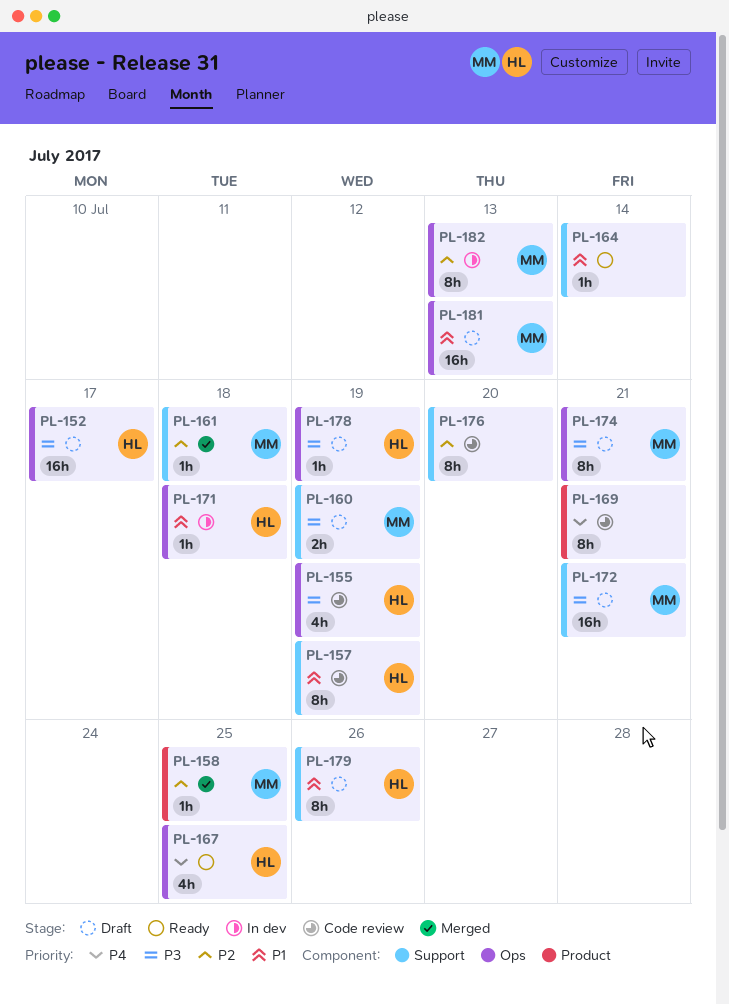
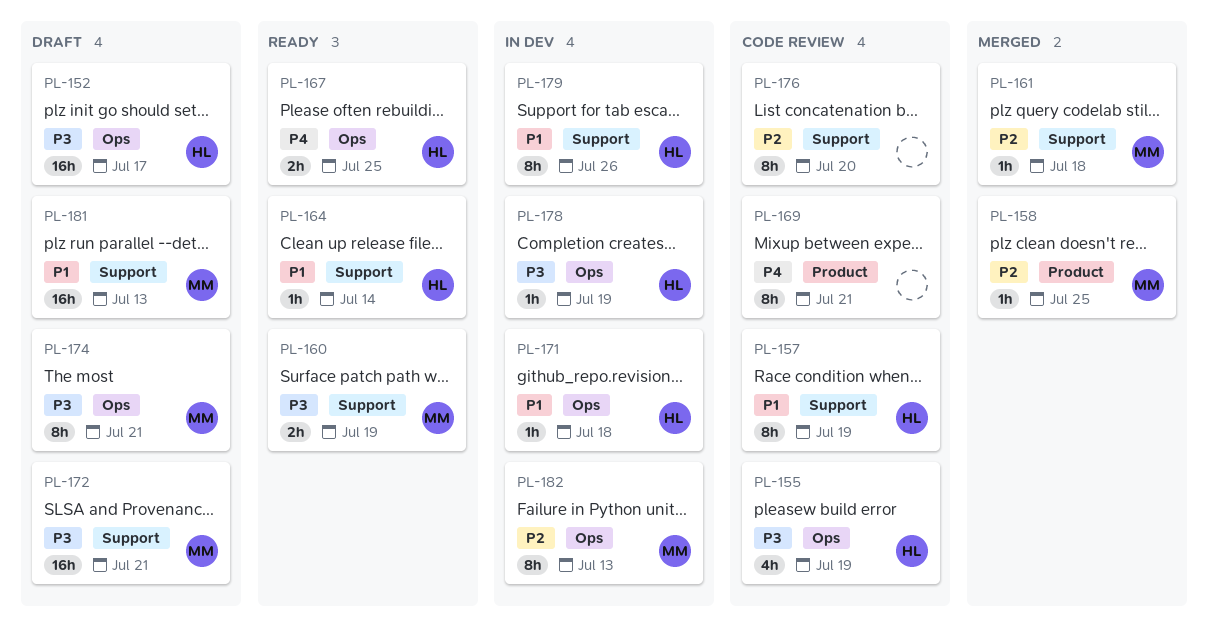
PL-160, status: Draft -> Ready
PL-164, owner: none -> HL
PL-167, estimate: 4h -> 2h
PL-178, status: Draft -> In dev
PL-179, status: Draft -> In dev
PL-181, label: Ops -> Support

